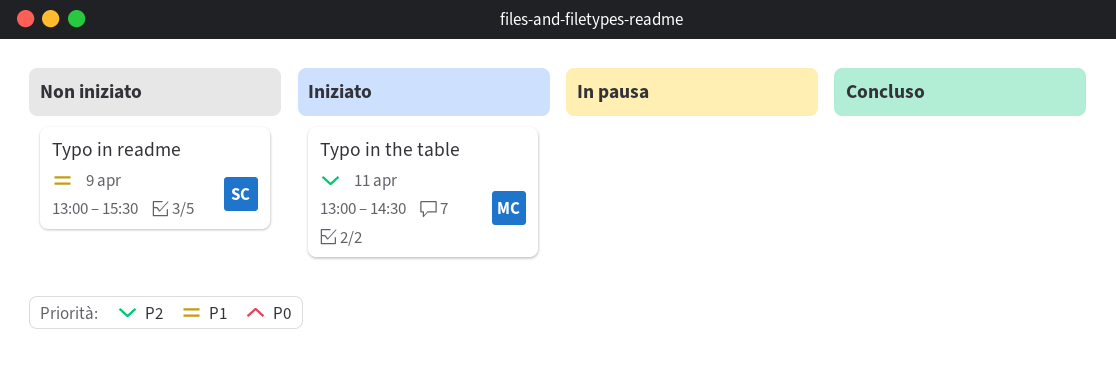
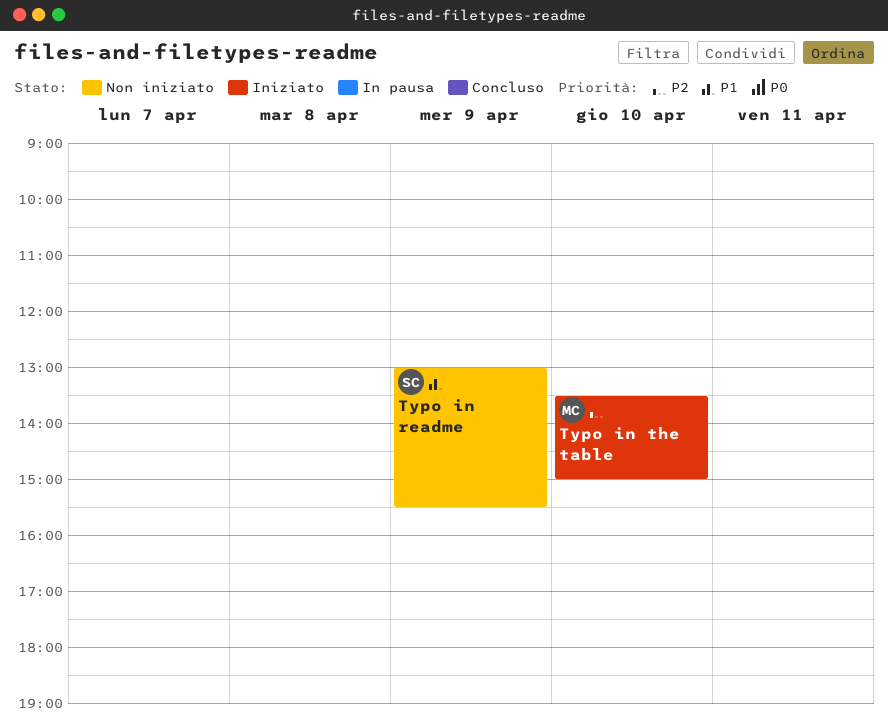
Typo in the table, day: Apr 11 -> Apr 10
Typo in the table, begins: 13:00 -> 13:30
Typo in the table, ends: 14:30 -> 15:00

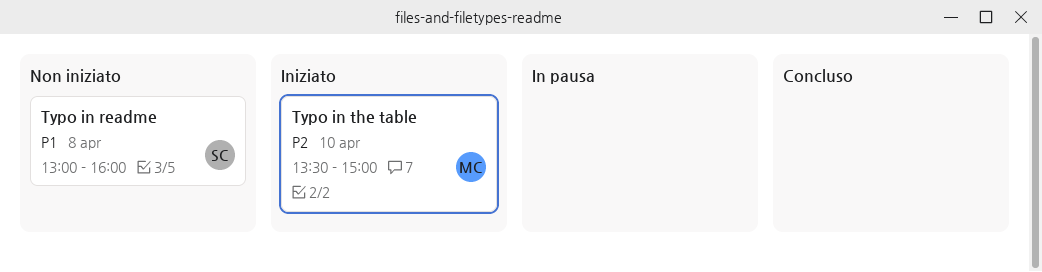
Typo in readme, day: Apr 9 -> Apr 8
Typo in readme, ends: 15:30 -> 16:00

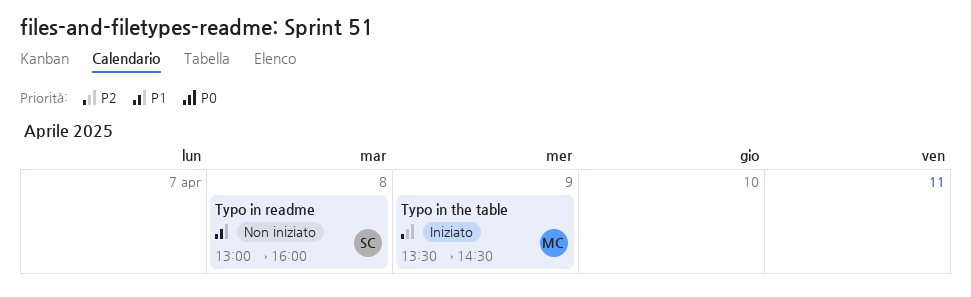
Typo in the table, day: Apr 10 -> Apr 9
Typo in the table, ends: 15:00 -> 14:30

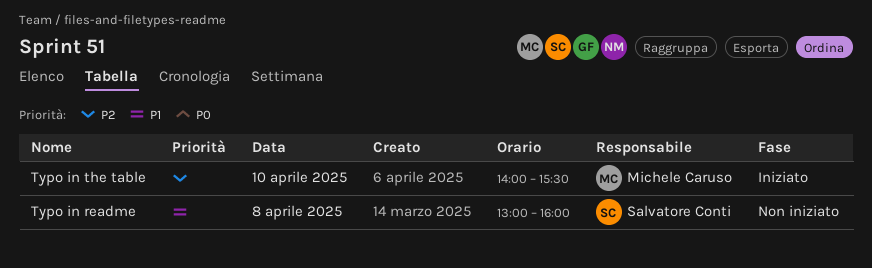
Typo in the table, day: Apr 9 -> Apr 10
Typo in the table, begins: 13:30 -> 14:00
Typo in the table, ends: 14:30 -> 15:30

